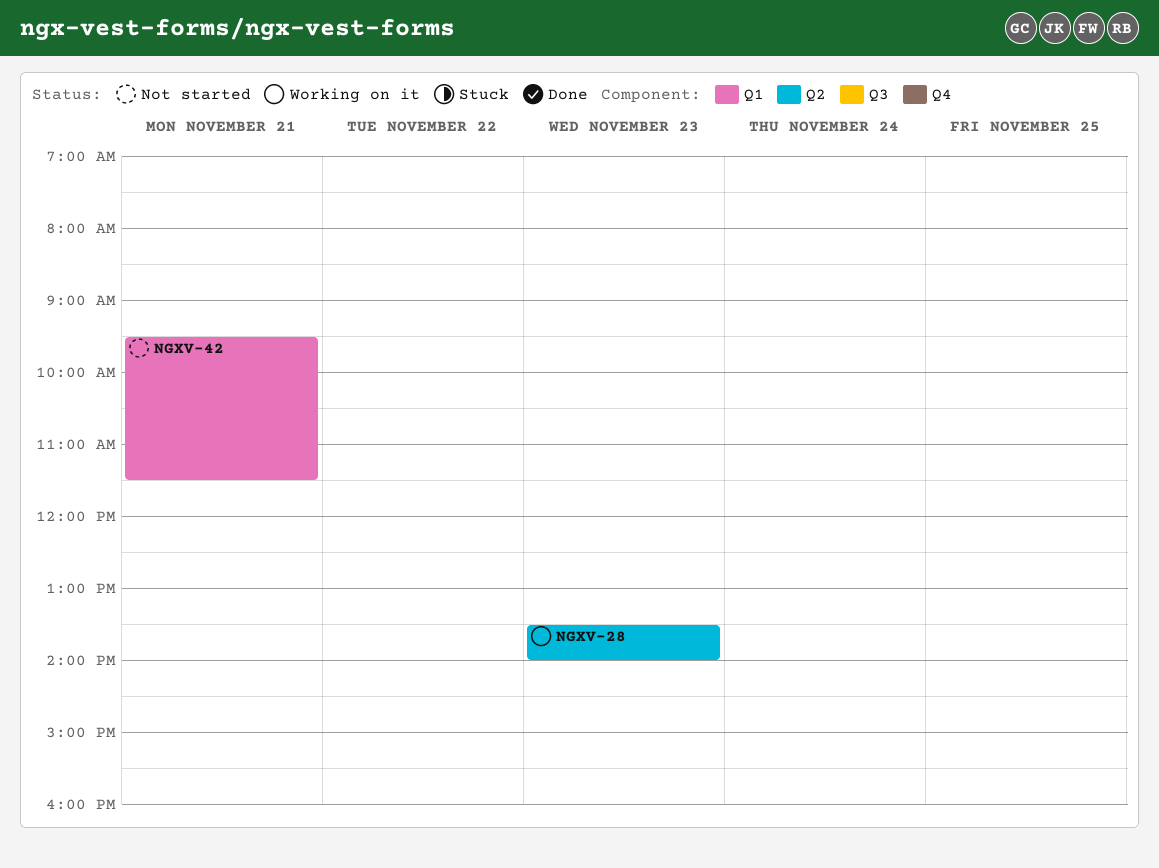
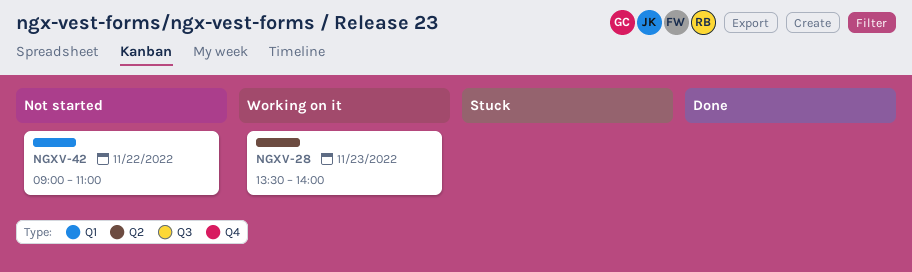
NGXV-42, day: Nov 21 -> Nov 22
NGXV-42, begins: 09:30 -> 09:00
NGXV-42, ends: 11:30 -> 11:00

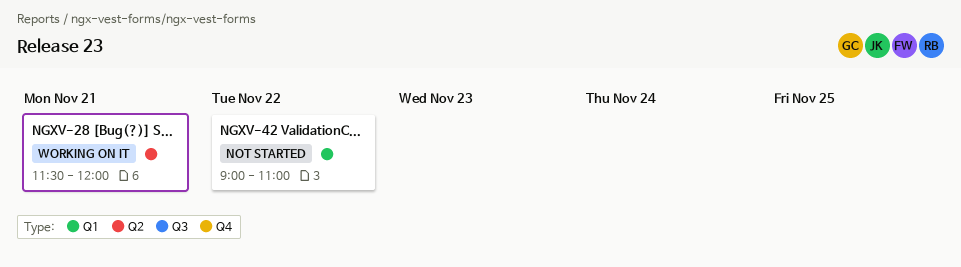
NGXV-28, day: Nov 23 -> Nov 21
NGXV-28, begins: 13:30 -> 11:30
NGXV-28, ends: 14:00 -> 12:00

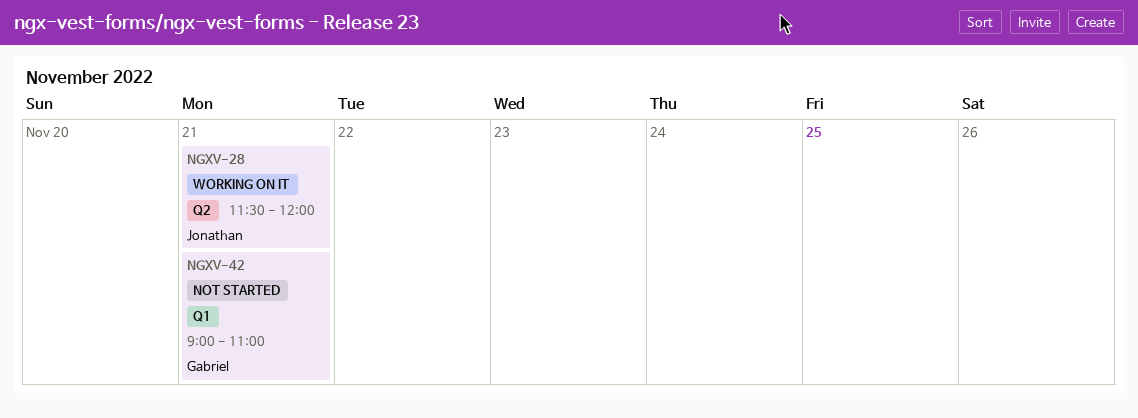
NGXV-42, day: Nov 22 -> Nov 21

